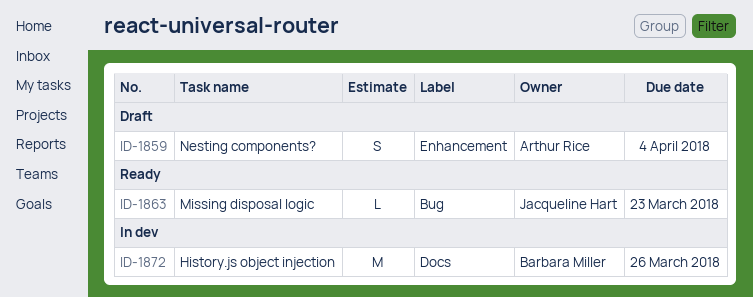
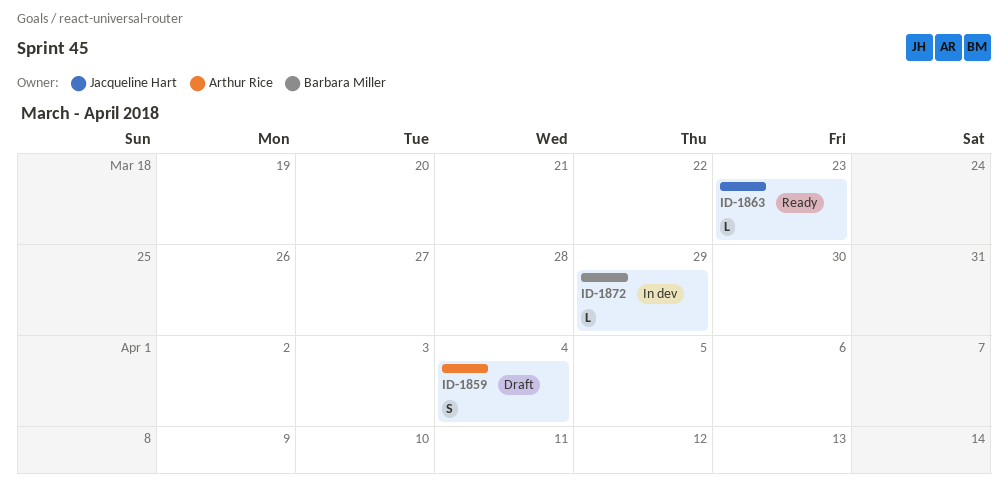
ID-1872, estimate: M -> L
ID-1872, due: Mar 26 -> Mar 29

